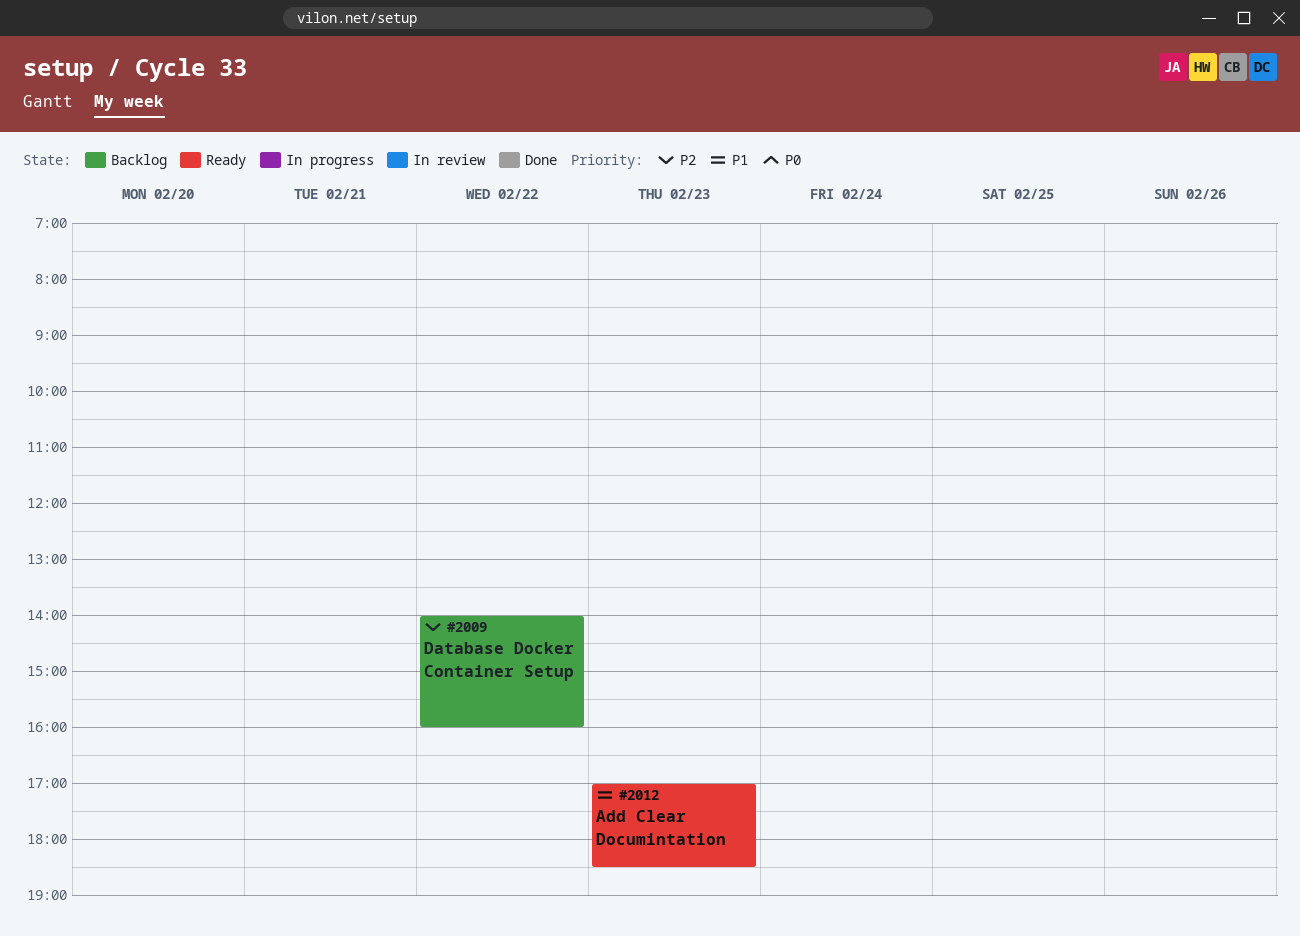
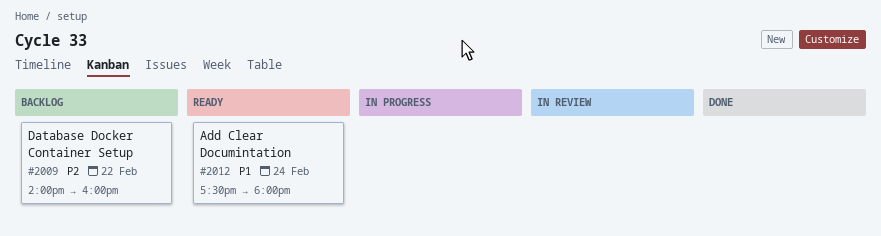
#2012, day: Feb 23 -> Feb 24
#2012, begins: 17:00 -> 17:30
#2012, ends: 18:30 -> 18:00

